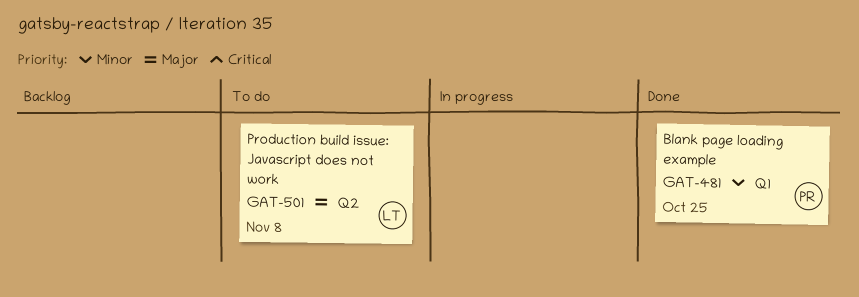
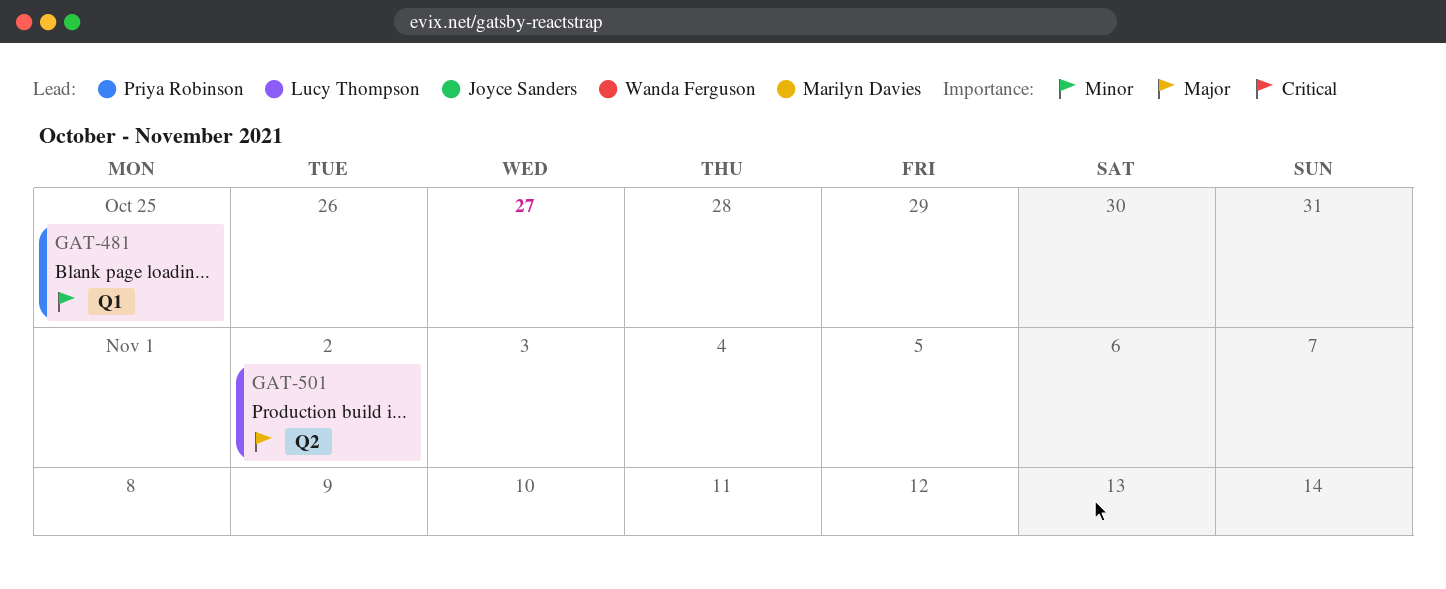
GAT-501, due: Nov 8 -> Nov 2

